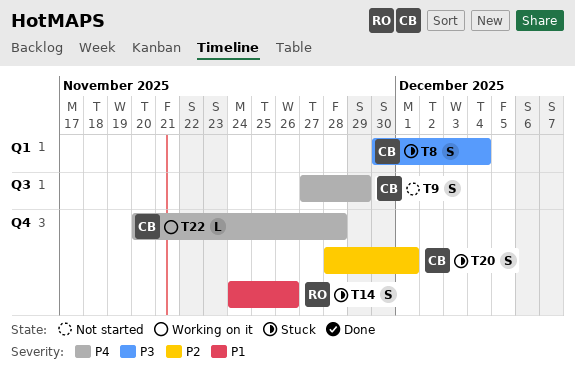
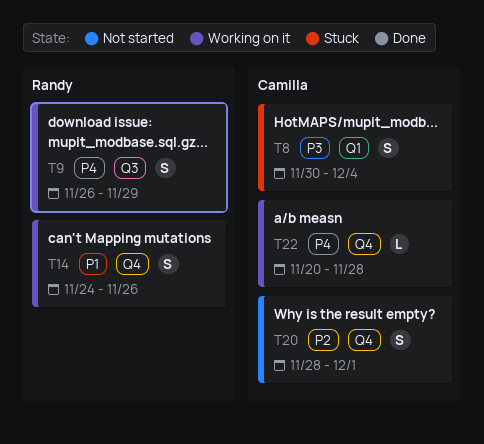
T9, status: Not started -> Working on it
T9, owner: Camilla -> Randy
T9, start: Nov 27 -> Nov 26
T14, status: Stuck -> Working on it
T20, status: Stuck -> Not started

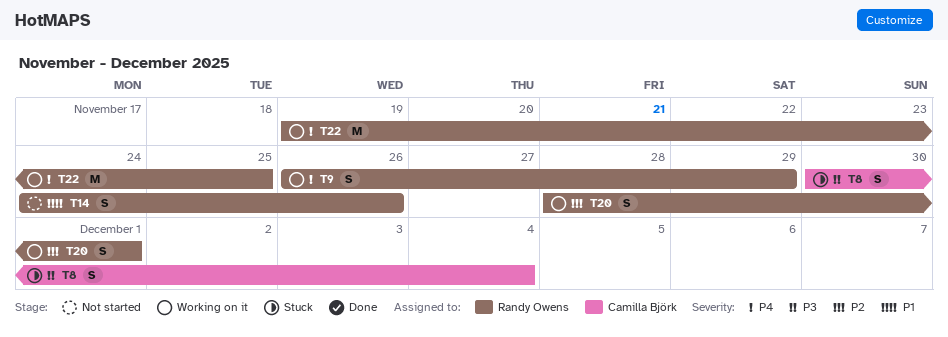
T14, status: Working on it -> Not started
T20, status: Not started -> Working on it
T20, owner: Camilla Björk -> Randy Owens
T22, owner: Camilla Björk -> Randy Owens
T22, estimate: L -> M
T22, start: Nov 20 -> Nov 19
T22, due: Nov 28 -> Nov 25

